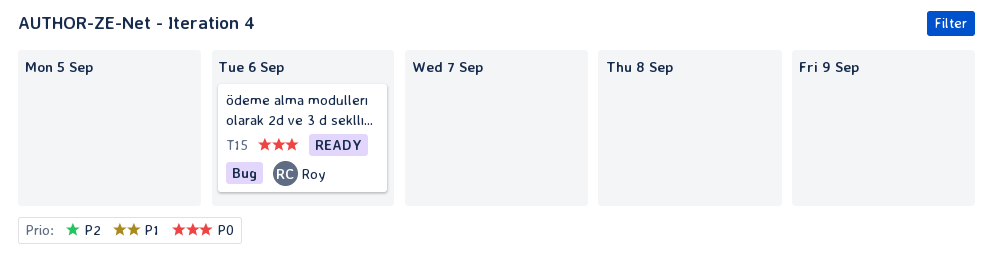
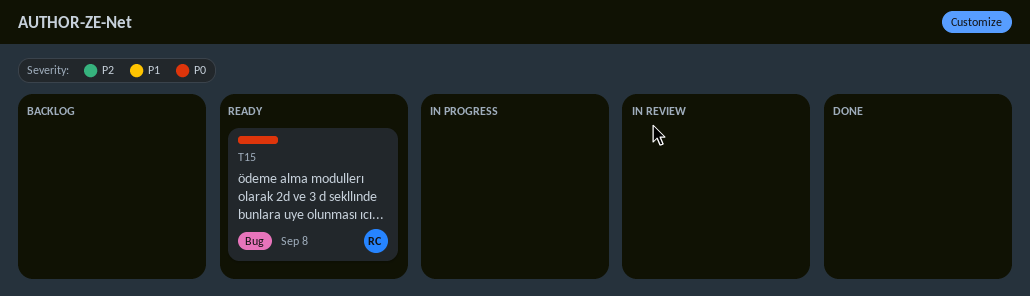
T15, due: Sep 6 -> Sep 8

